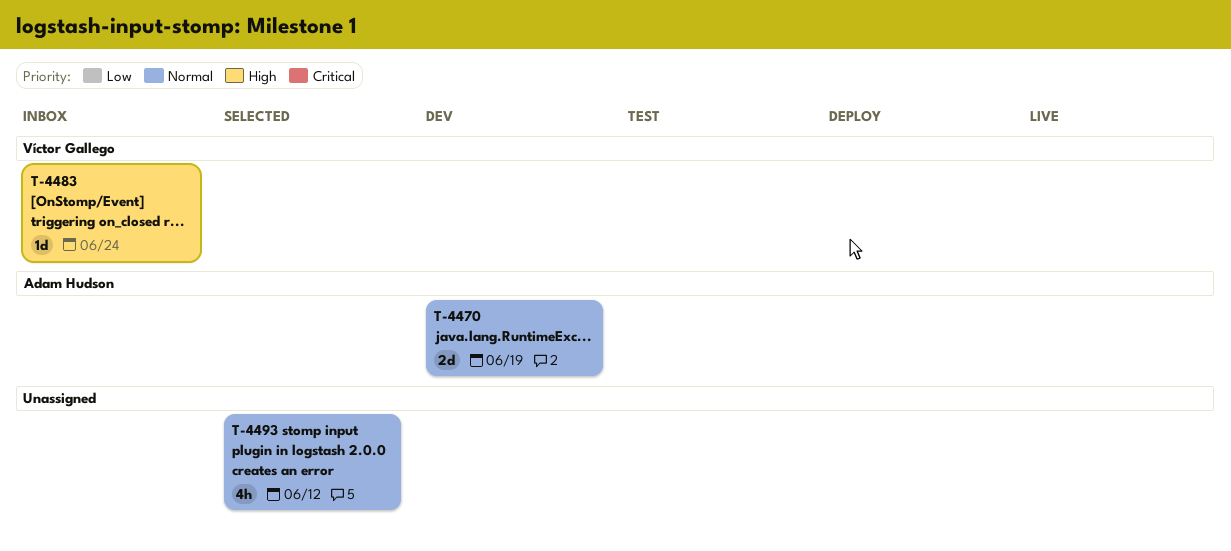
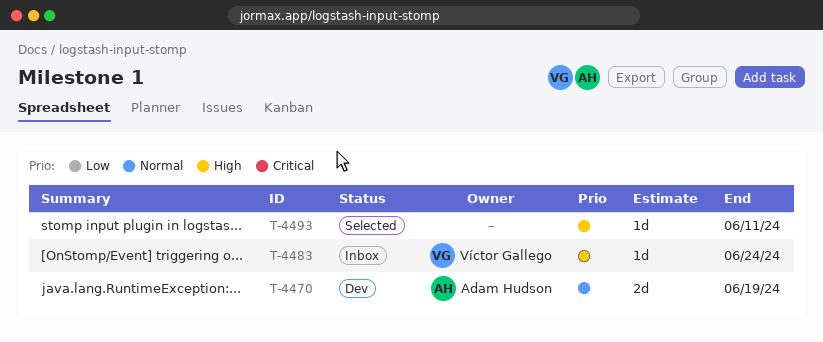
T-4493, priority: Normal -> High
T-4493, estimate: 4h -> 1d
T-4493, due: Jun 12 -> Jun 11

